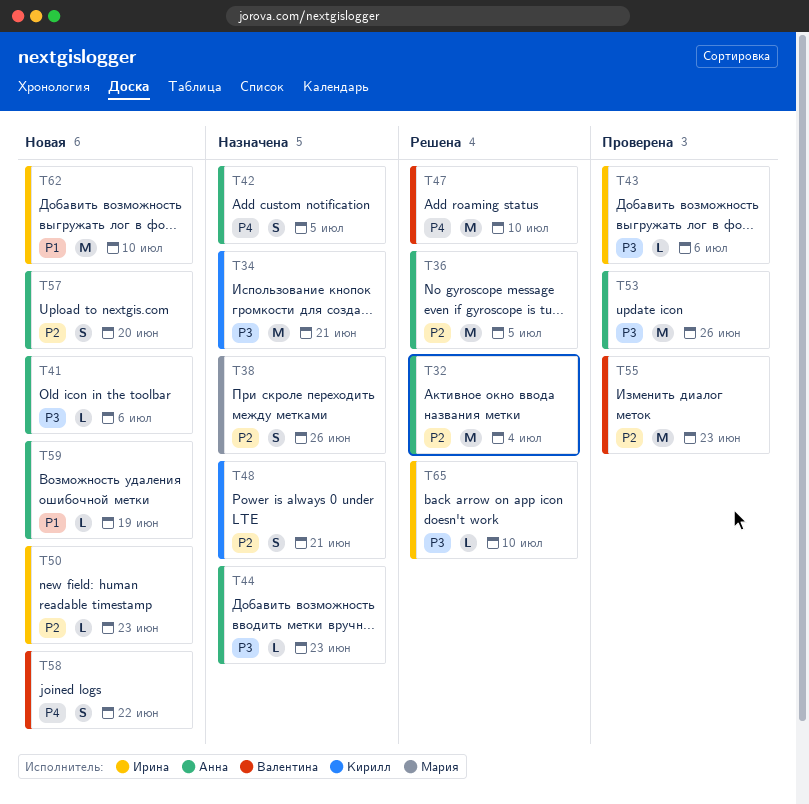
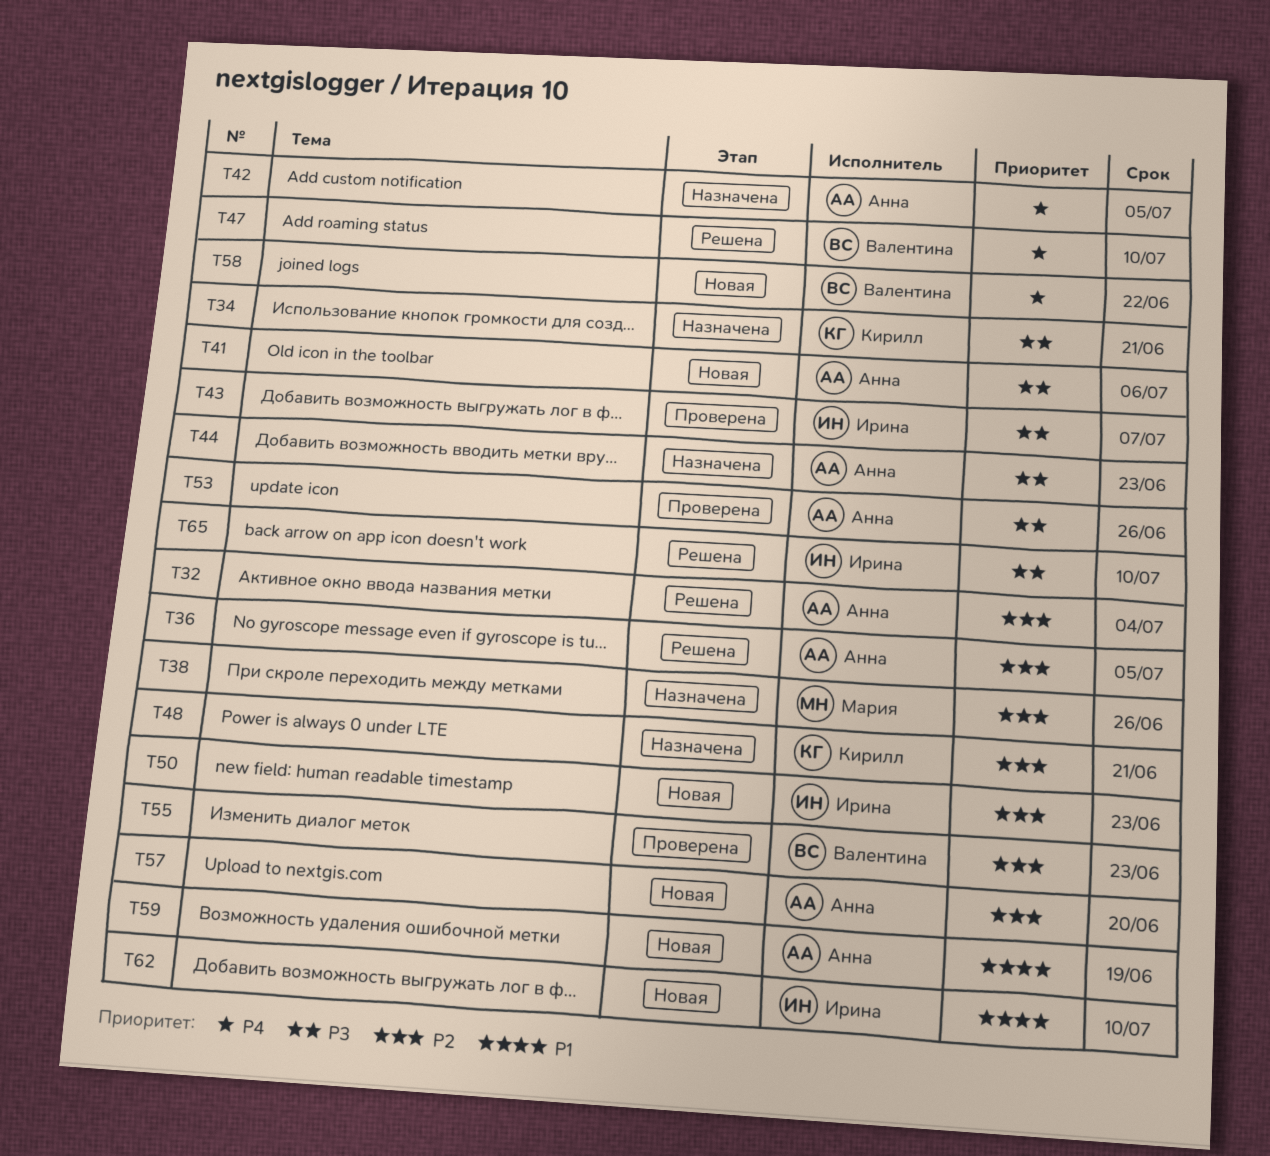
T43, due: Jul 6 -> Jul 7

